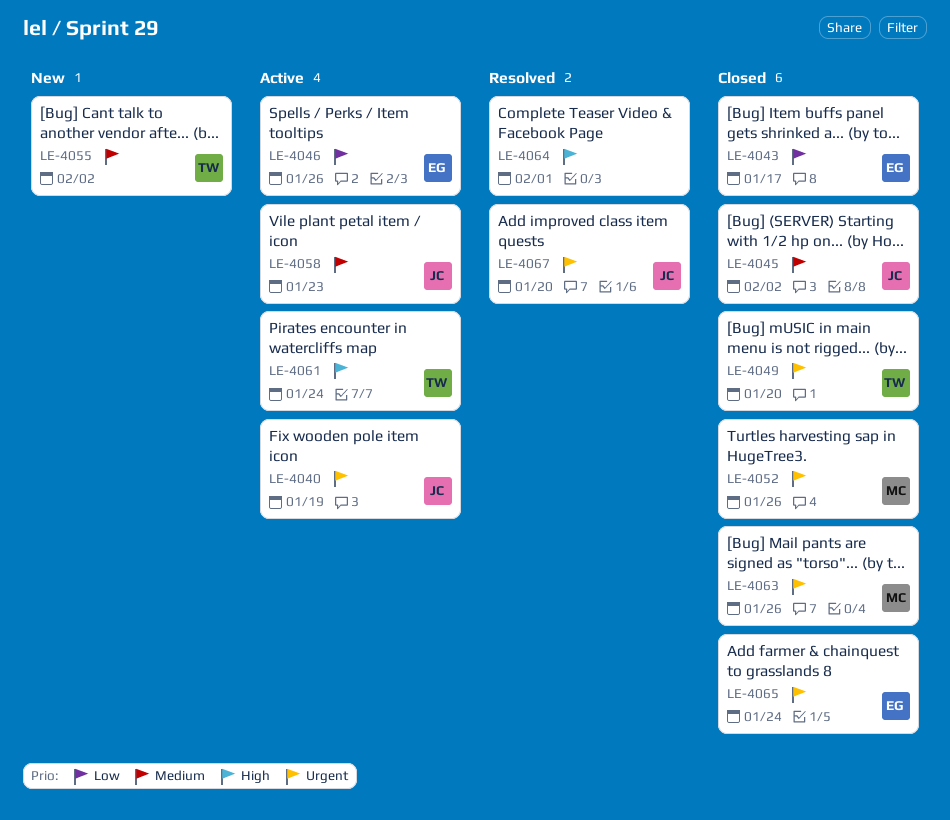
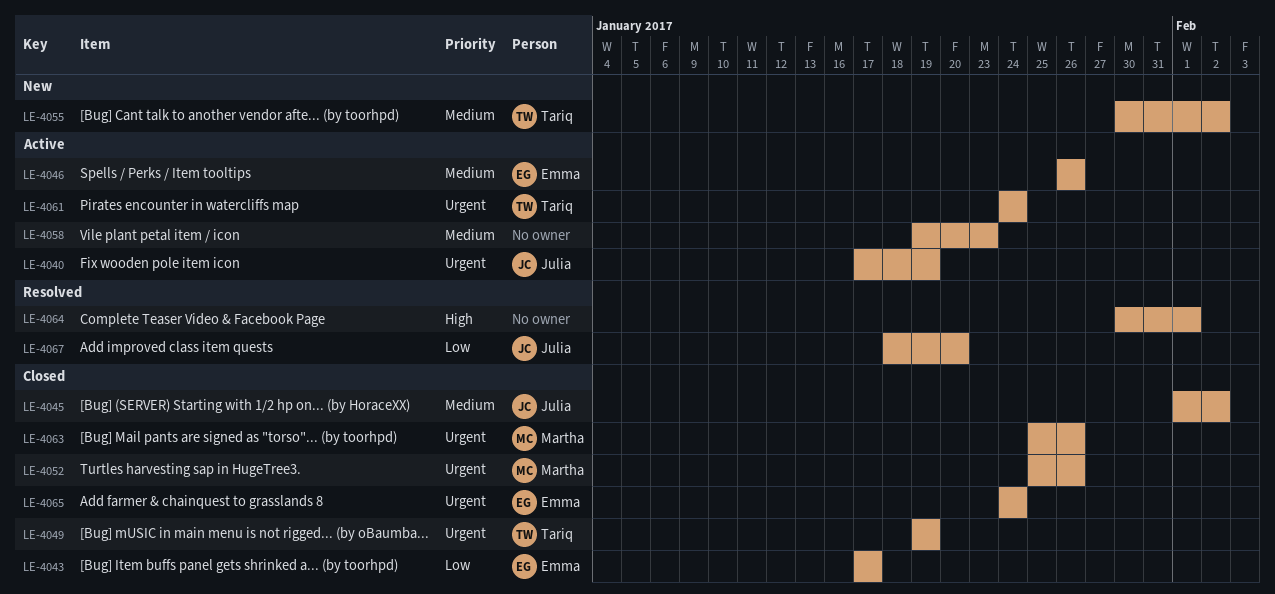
LE-4046, priority: Low -> Medium
LE-4049, due: Jan 20 -> Jan 19
LE-4058, owner: Julia -> none
LE-4061, priority: High -> Urgent
LE-4067, priority: Urgent -> Low

